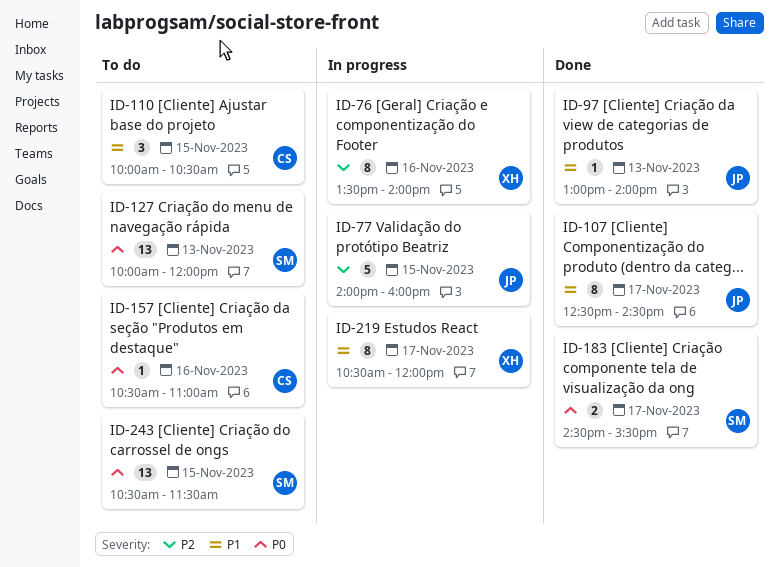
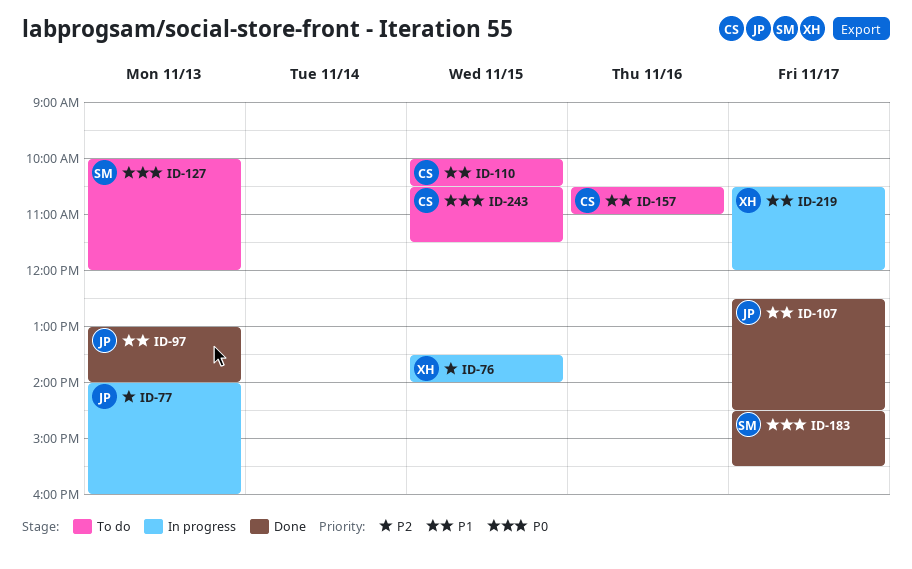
ID-76, day: Nov 16 -> Nov 15
ID-77, day: Nov 15 -> Nov 13
ID-157, priority: P0 -> P1
ID-243, owner: SM -> CS

